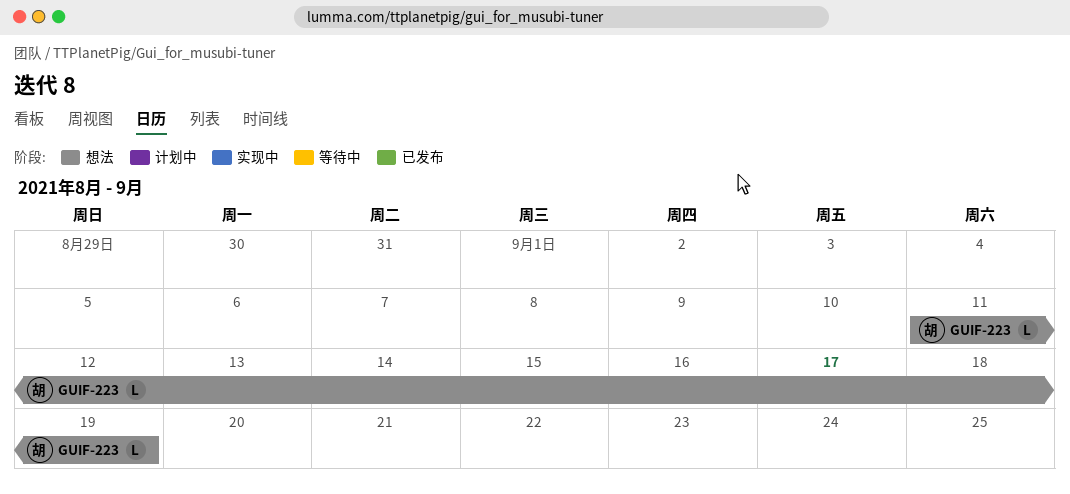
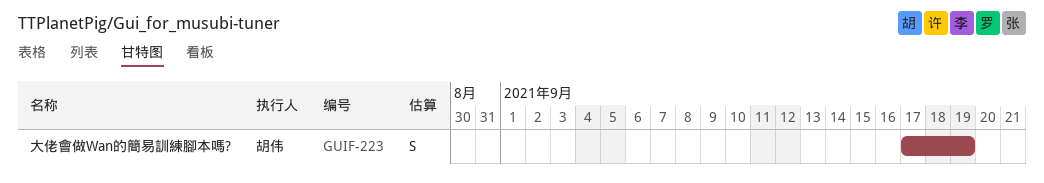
GUIF-223, estimate: L -> S
GUIF-223, start: Sep 11 -> Sep 17

